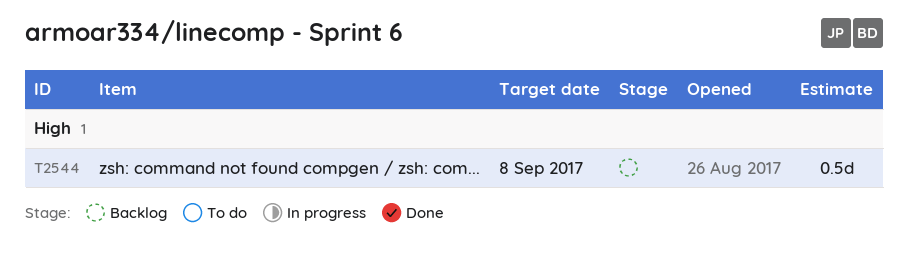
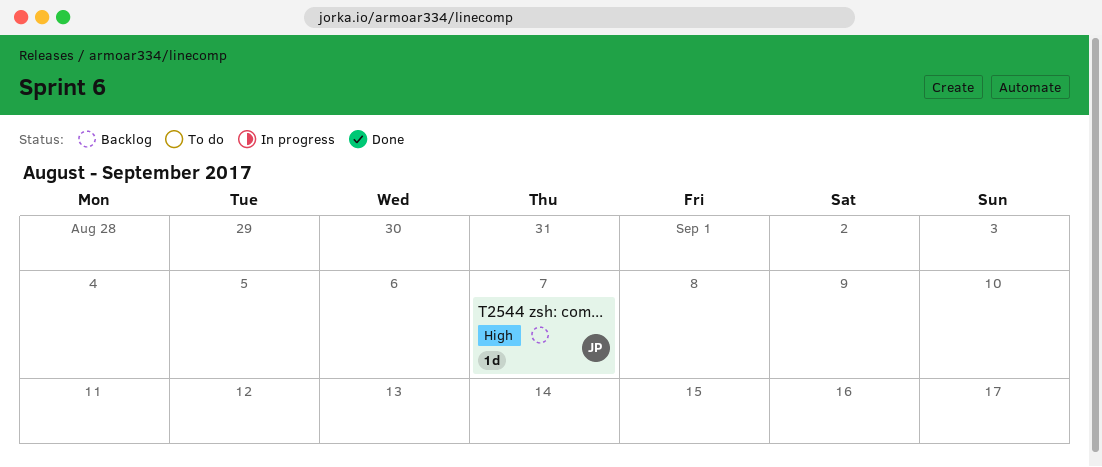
T2544, estimate: 0.5d -> 1d
T2544, due: Sep 8 -> Sep 7

